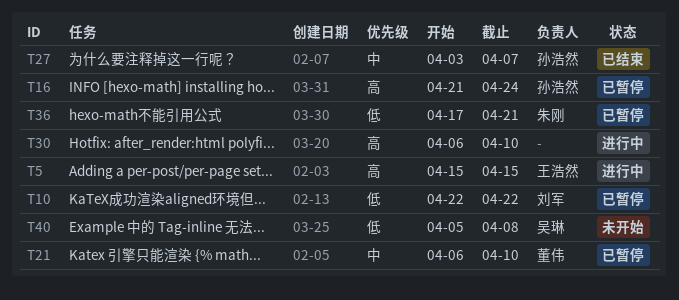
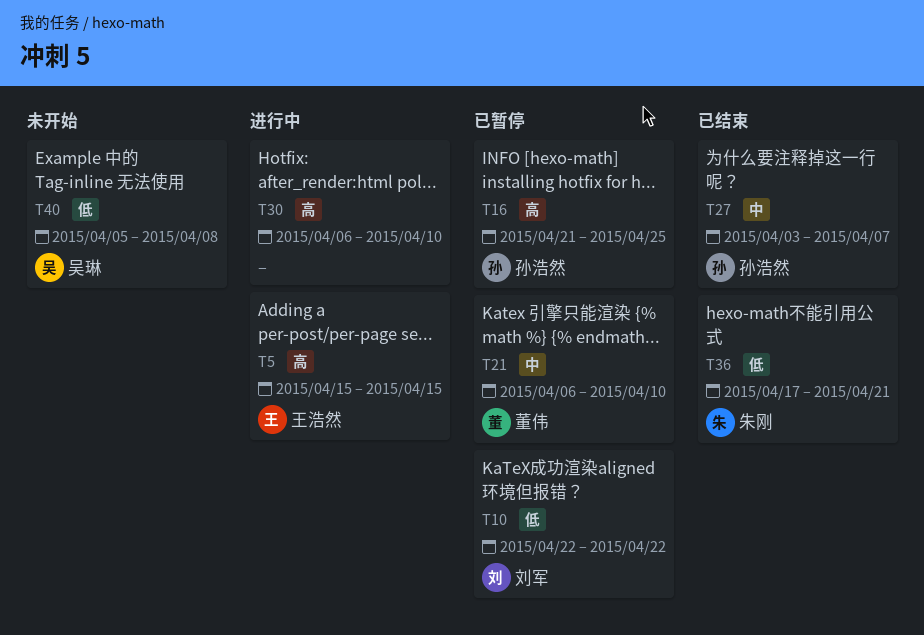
T16, due: Apr 24 -> Apr 25
T36, status: 已暂停 -> 已结束

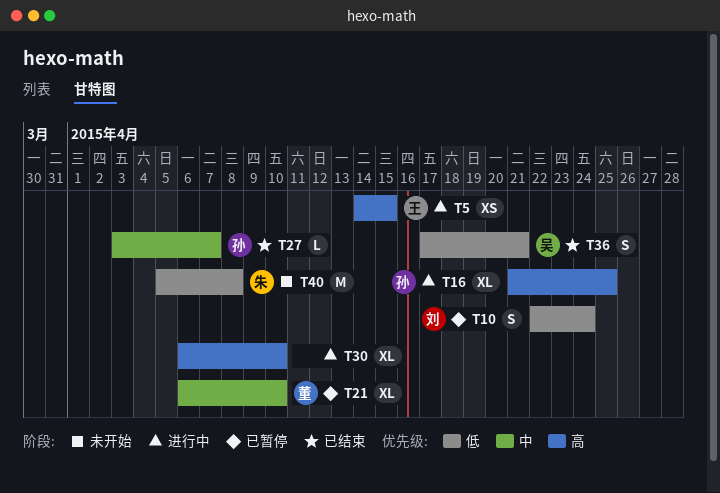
T5, start: Apr 15 -> Apr 14
T10, due: Apr 22 -> Apr 24
T16, status: 已暂停 -> 进行中
T36, owner: 朱刚 -> 吴琳
T40, owner: 吴琳 -> 朱刚

